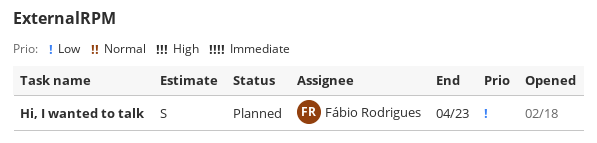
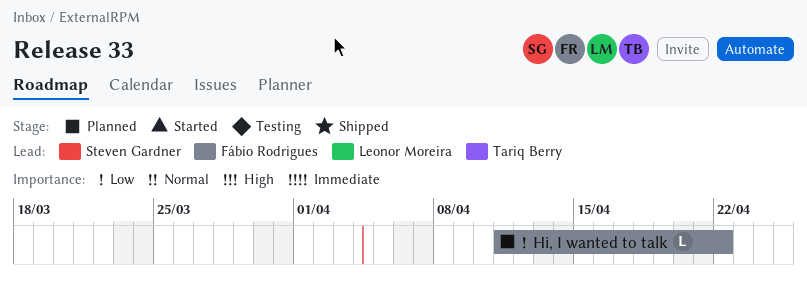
Hi, I wanted to talk, estimate: S -> L
Hi, I wanted to talk, due: Apr 23 -> Apr 22

